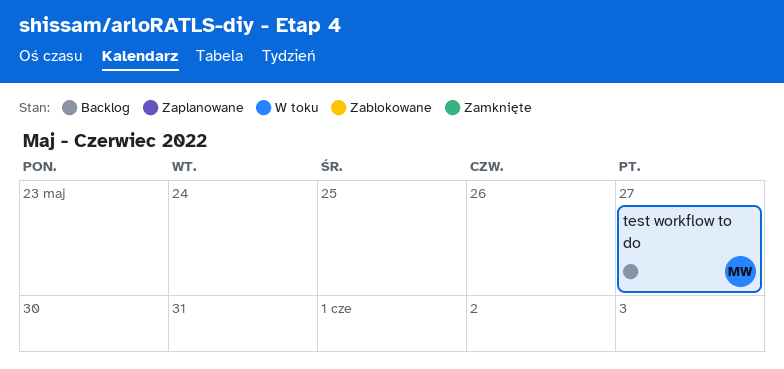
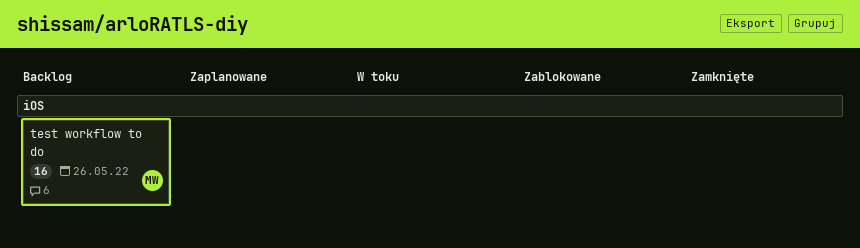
test workflow to do, due: May 27 -> May 26

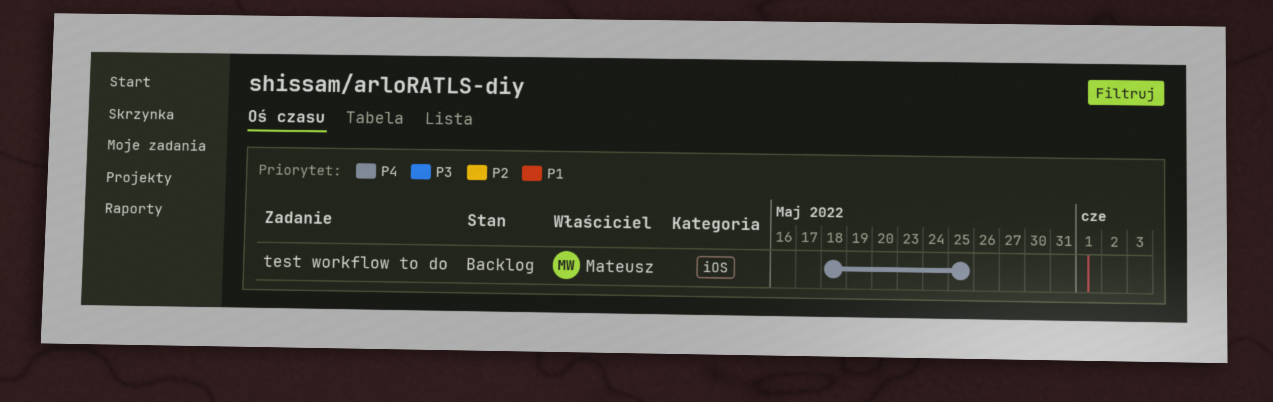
test workflow to do, due: May 26 -> May 25

